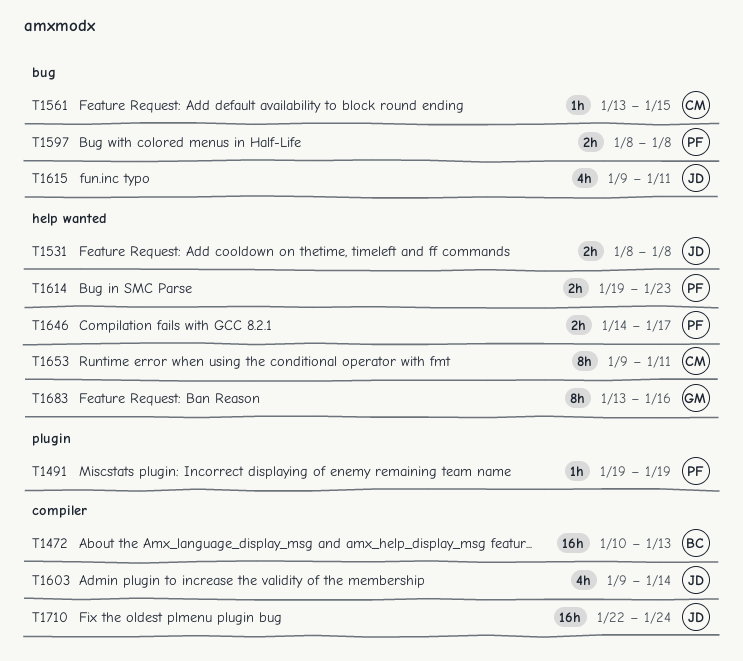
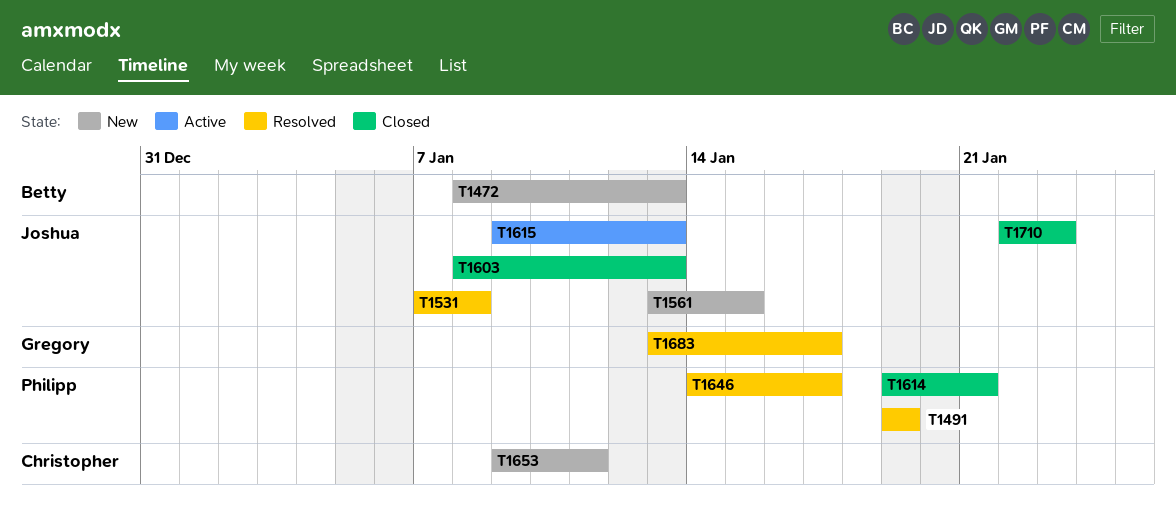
T1472, start: Jan 10 -> Jan 8
T1531, start: Jan 8 -> Jan 7
T1561, owner: Christopher -> Joshua
T1597: present -> none
T1603, start: Jan 9 -> Jan 8
T1603, due: Jan 14 -> Jan 13
T1614, due: Jan 23 -> Jan 21
T1615, due: Jan 11 -> Jan 13
T1683, due: Jan 16 -> Jan 17
T1710, due: Jan 24 -> Jan 23

